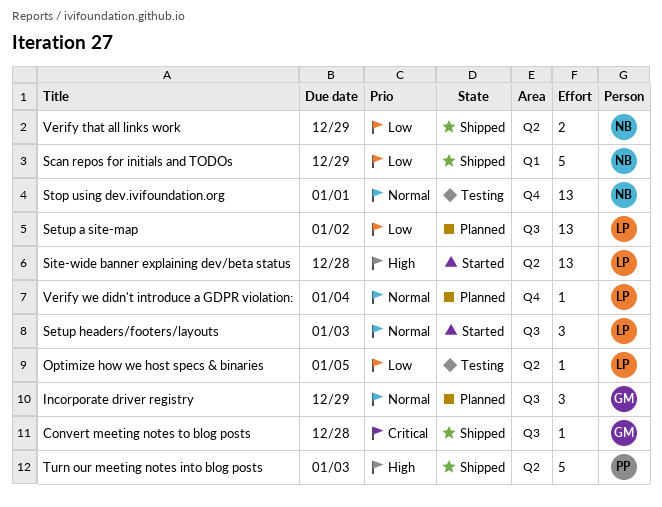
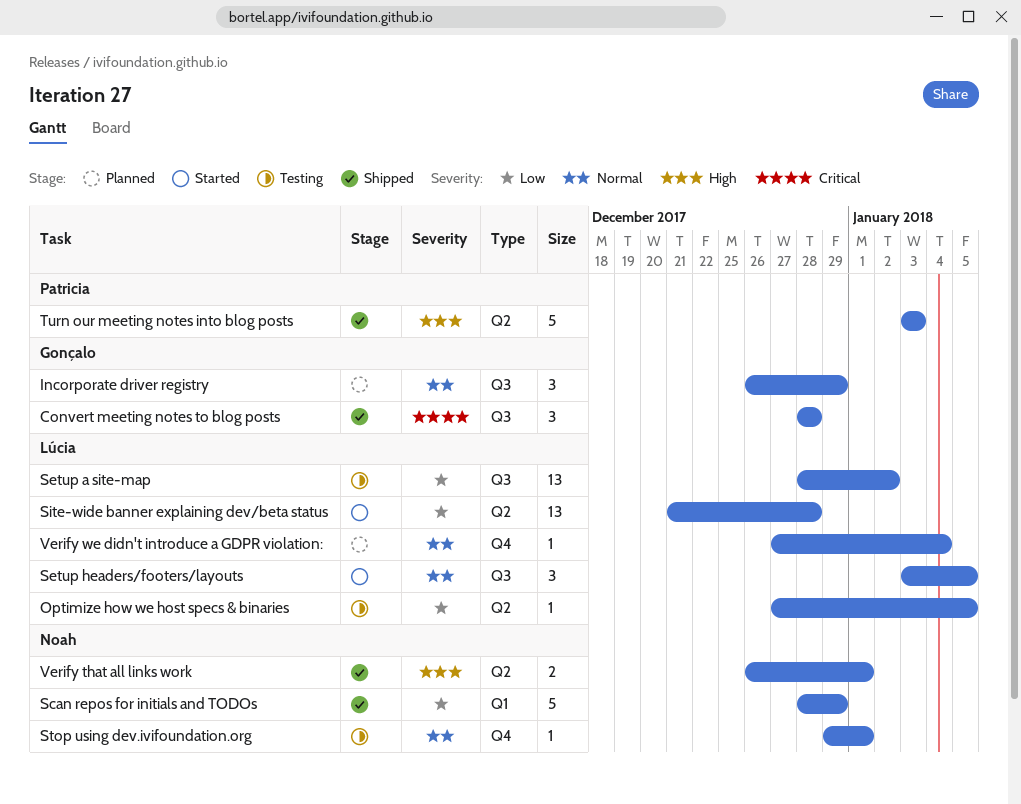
Convert meeting notes to blog posts, estimate: 1 -> 3
Setup a site-map, status: Planned -> Testing
Setup headers/footers/layouts, due: Jan 3 -> Jan 5
Site-wide banner explaining dev/beta status, priority: High -> Low
Stop using dev.ivifoundation.org, estimate: 13 -> 1
Verify that all links work, priority: Low -> High
Verify that all links work, due: Dec 29 -> Jan 1

